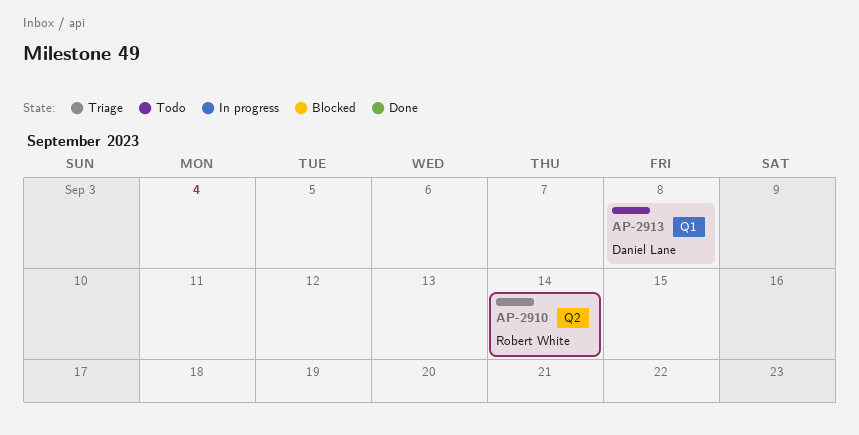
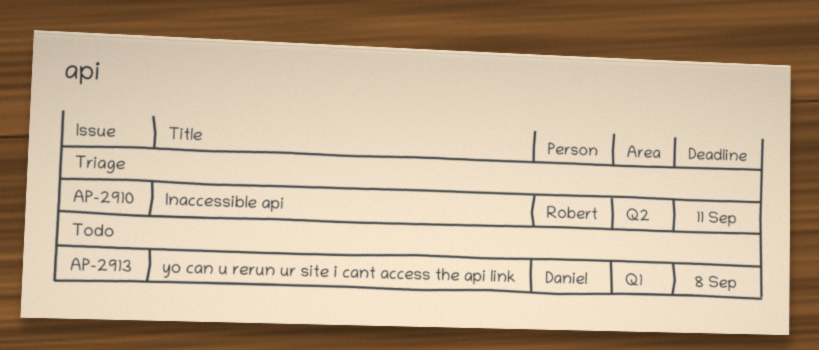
AP-2910, due: Sep 14 -> Sep 11

